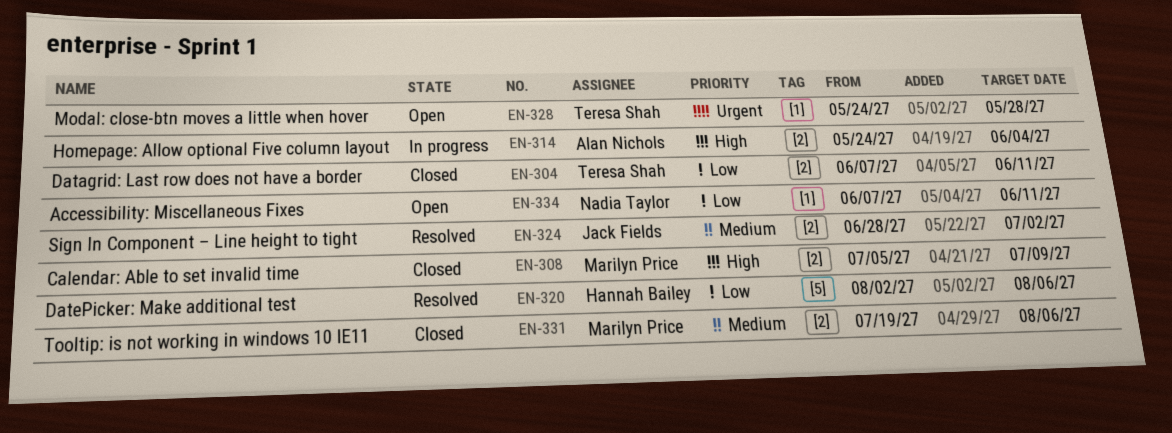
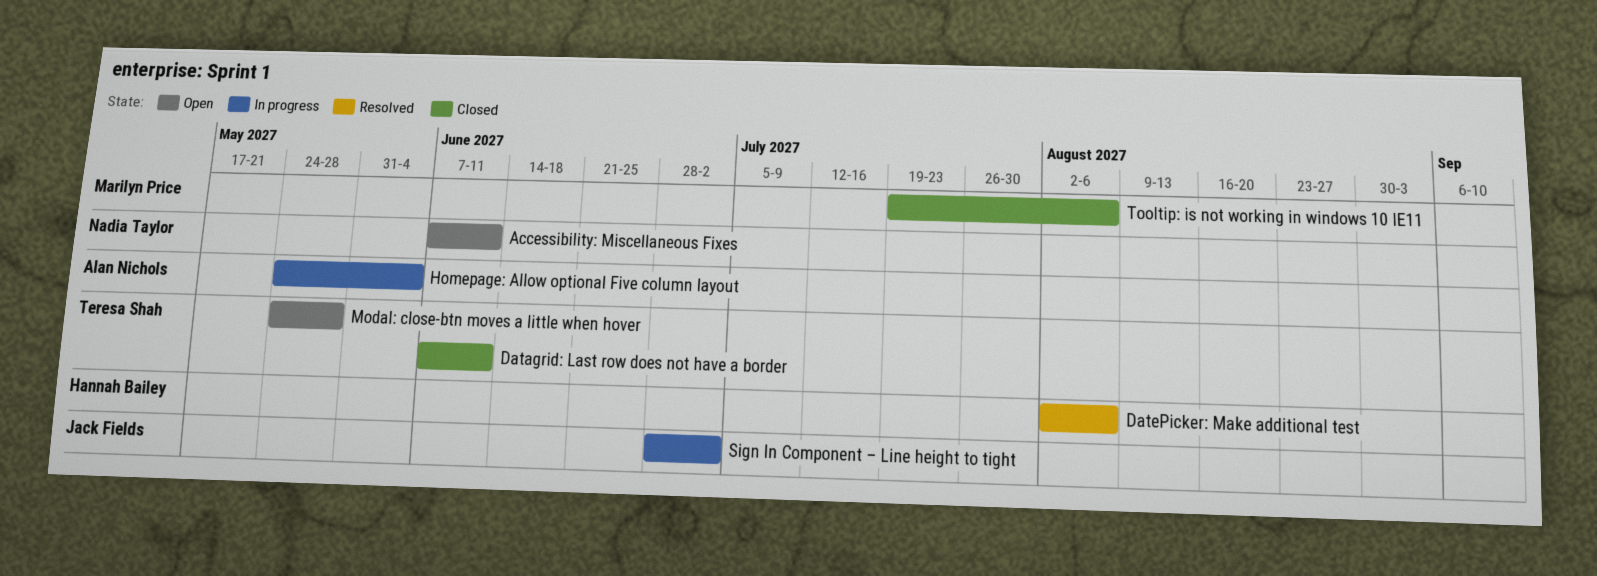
Calendar: Able to set invalid time: present -> none
Sign In Component – Line height to tight, status: Resolved -> In progress

